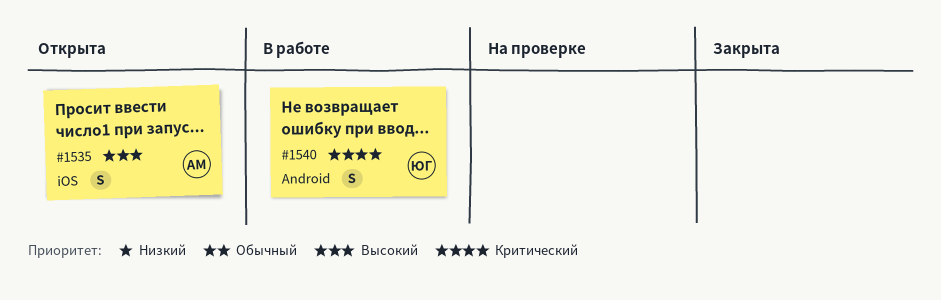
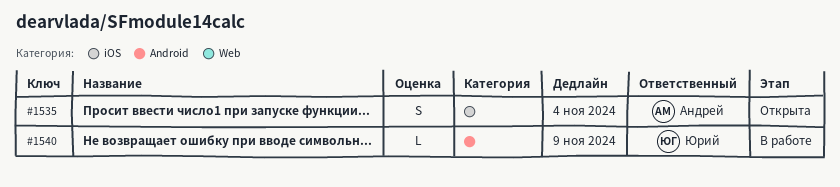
#1540, estimate: S -> L

